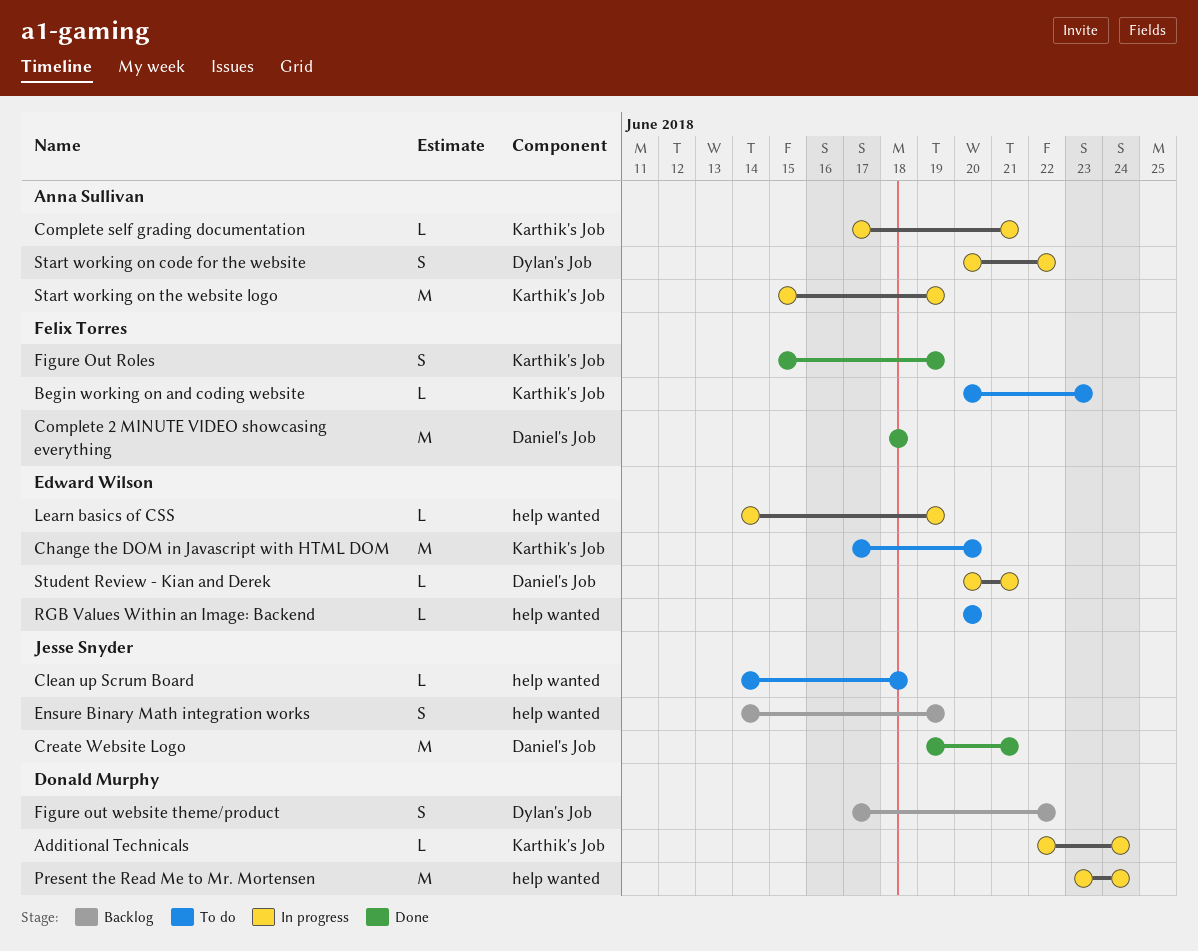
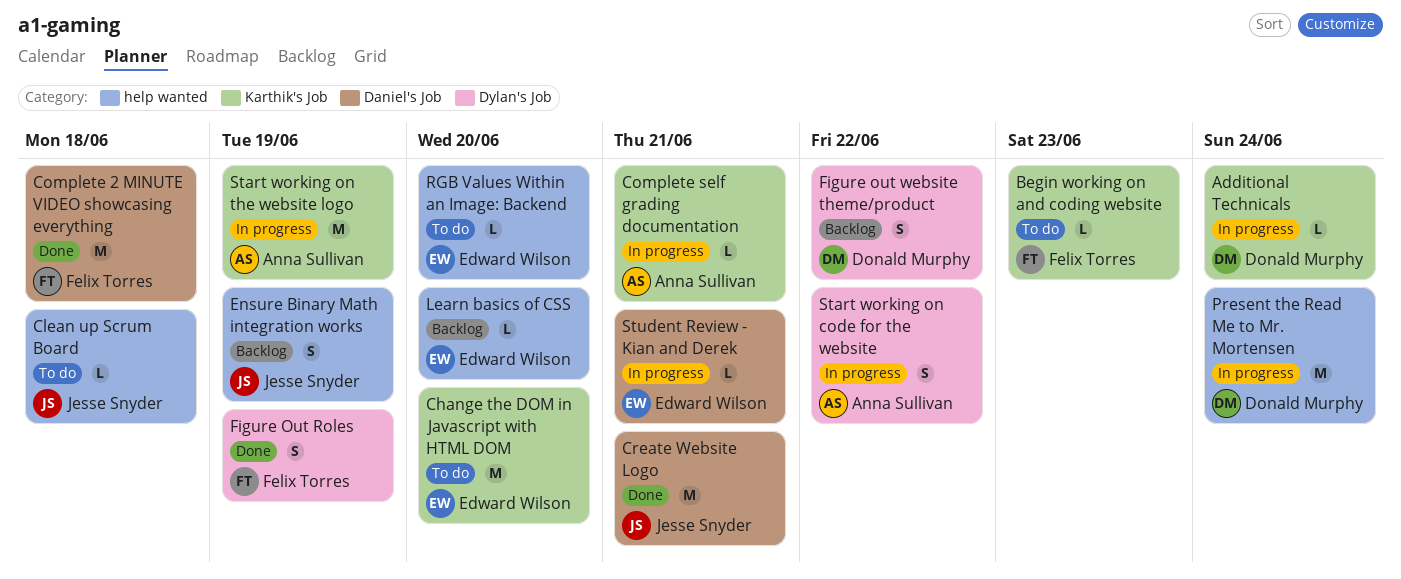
Figure Out Roles, label: Karthik's Job -> Dylan's Job
Learn basics of CSS, status: In progress -> Backlog
Learn basics of CSS, due: Jun 19 -> Jun 20

